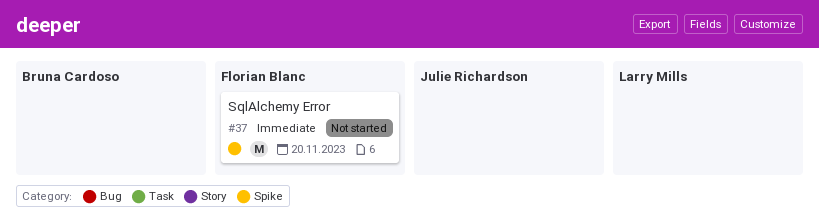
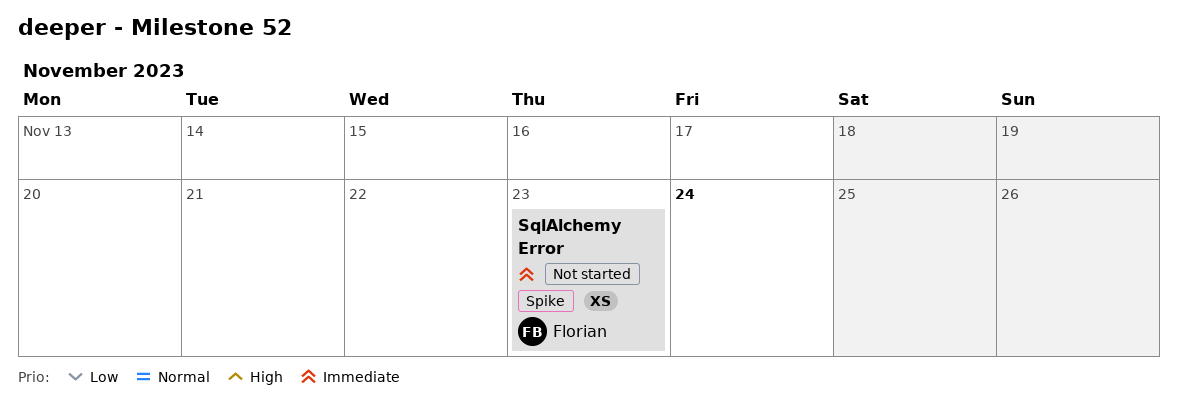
SqlAlchemy Error, estimate: M -> XS
SqlAlchemy Error, due: Nov 20 -> Nov 23

